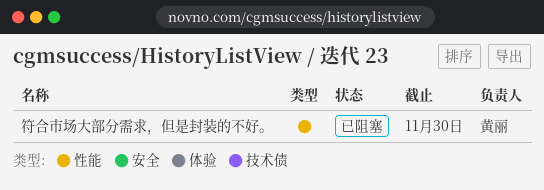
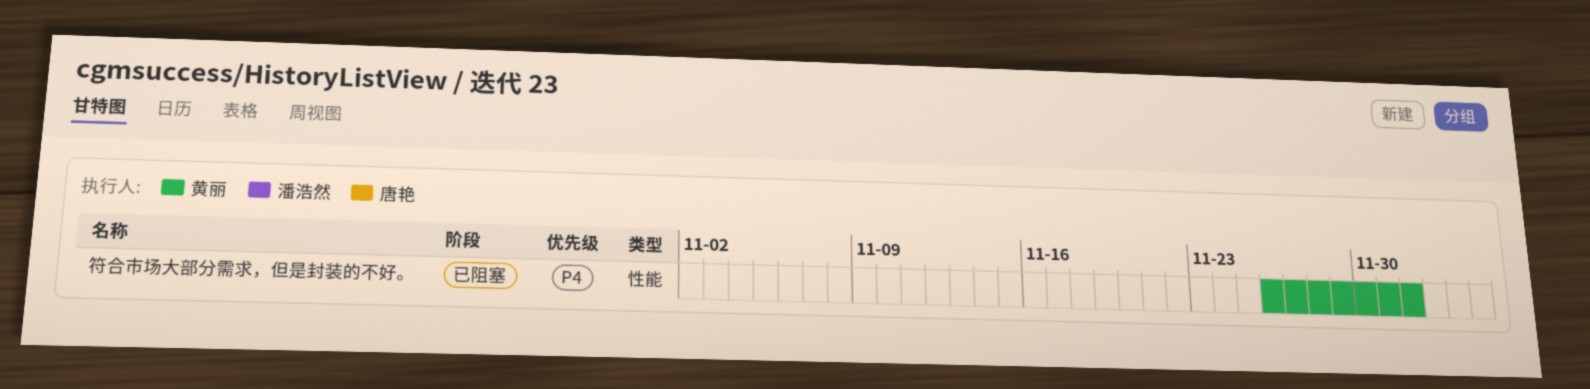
符合市场大部分需求，但是封装的不好。, due: Nov 30 -> Dec 2

